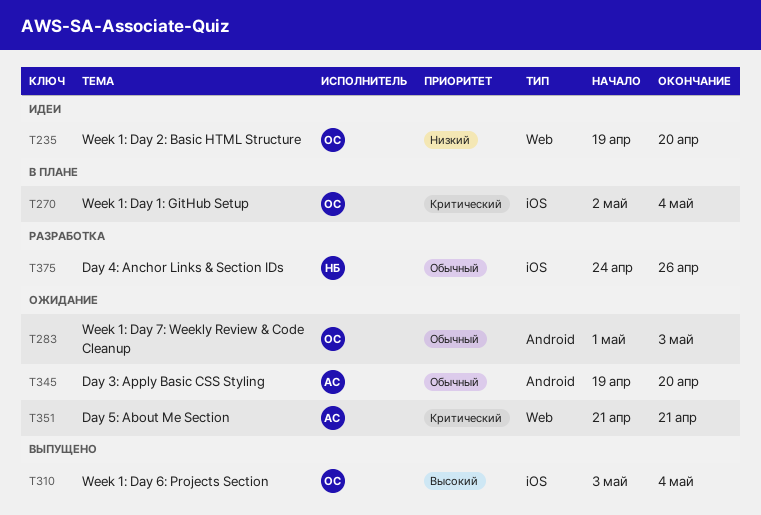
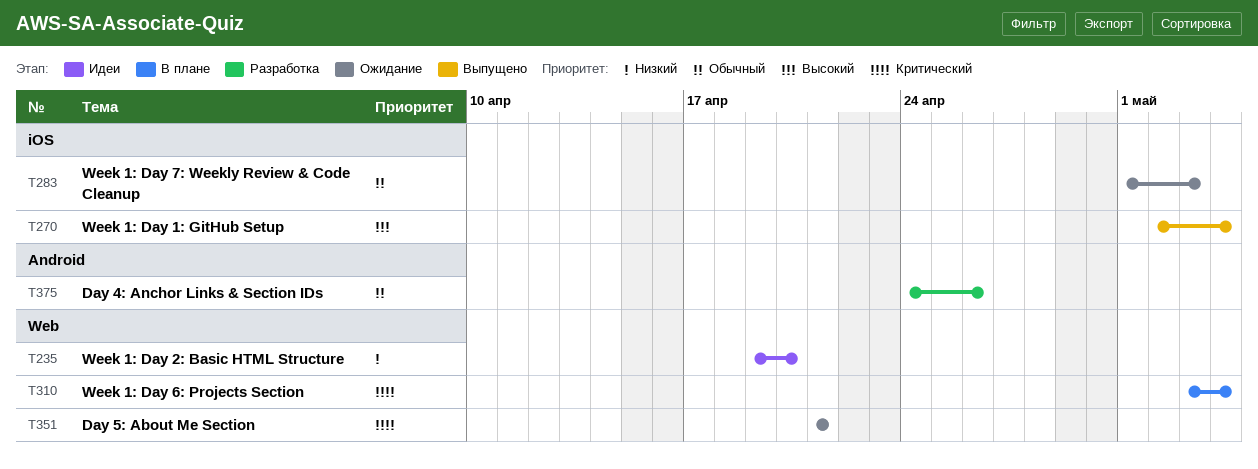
T270, status: В плане -> Выпущено
T270, priority: Критический -> Высокий
T283, label: Android -> iOS
T310, status: Выпущено -> В плане
T310, priority: Высокий -> Критический
T310, label: iOS -> Web
T345: present -> none
T375, label: iOS -> Android

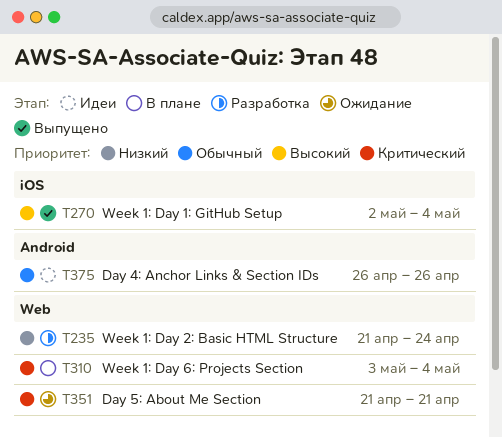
T235, status: Идеи -> Разработка
T235, start: Apr 19 -> Apr 21
T235, due: Apr 20 -> Apr 24
T283: present -> none
T375, status: Разработка -> Идеи
T375, start: Apr 24 -> Apr 26

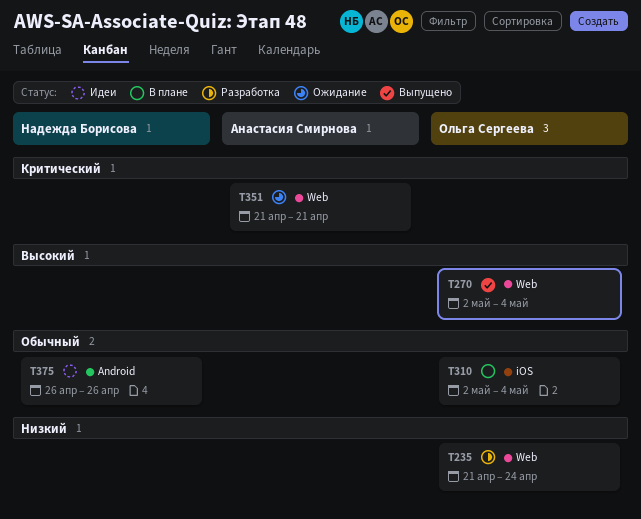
T270, label: iOS -> Web
T310, priority: Критический -> Обычный
T310, label: Web -> iOS
T310, start: May 3 -> May 2

